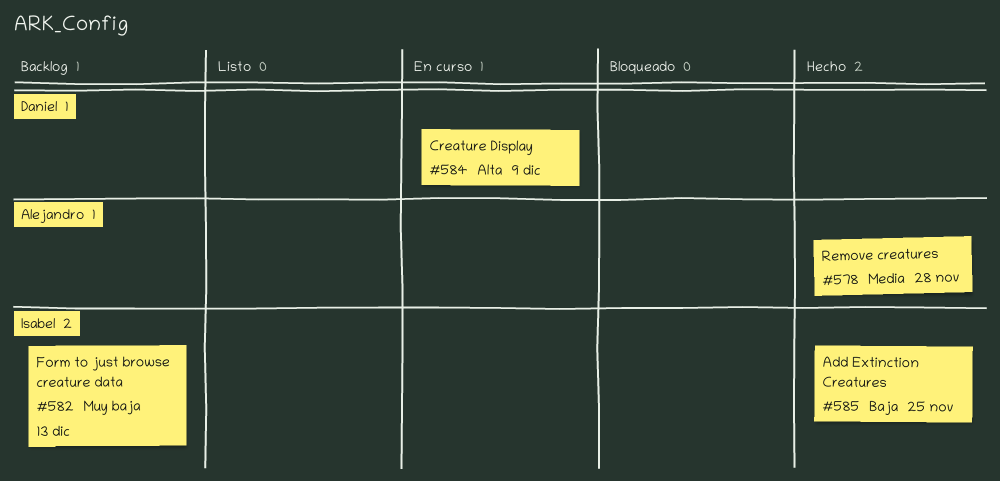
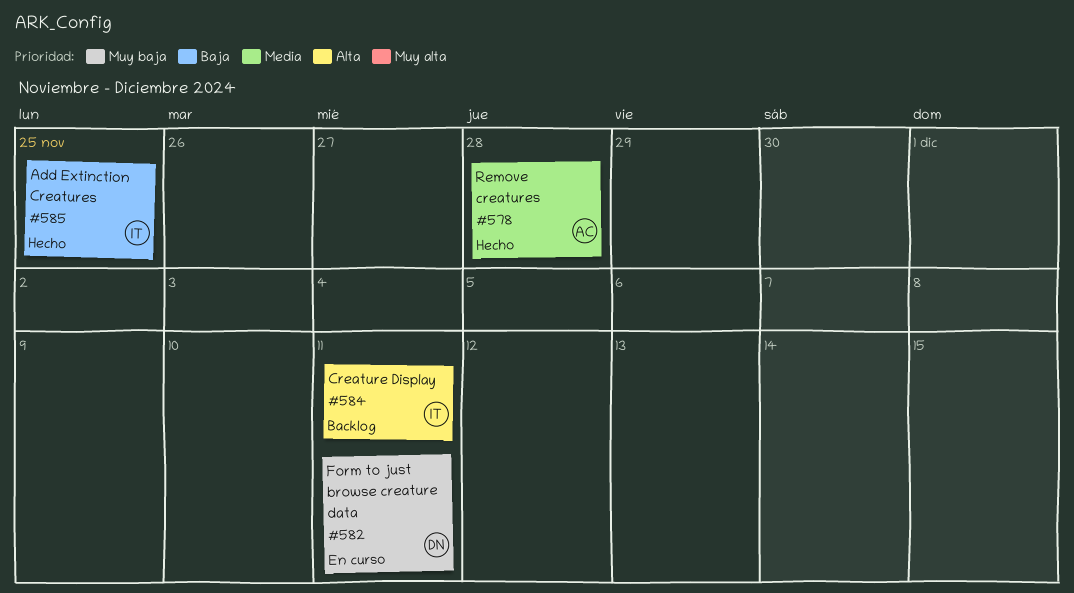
#582, status: Backlog -> En curso
#582, owner: Isabel -> Daniel
#582, due: Dec 13 -> Dec 11
#584, status: En curso -> Backlog
#584, owner: Daniel -> Isabel
#584, due: Dec 9 -> Dec 11

